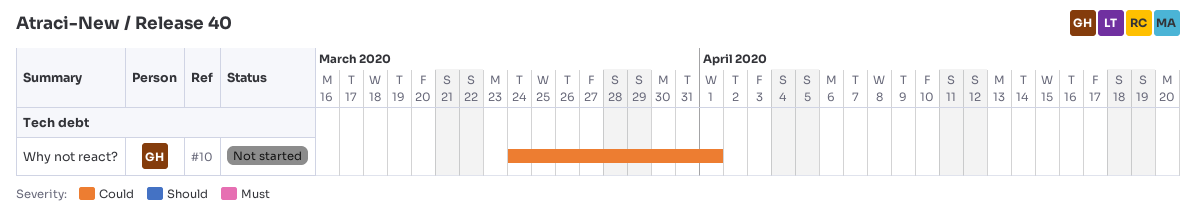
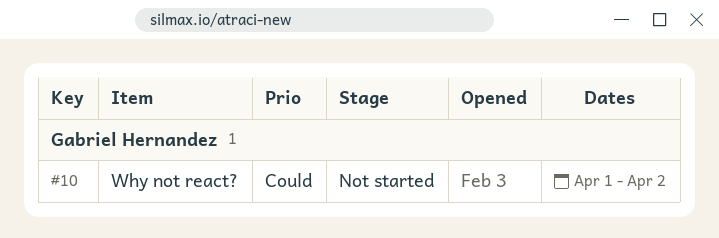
#10, start: Mar 24 -> Apr 1
#10, due: Apr 1 -> Apr 2

